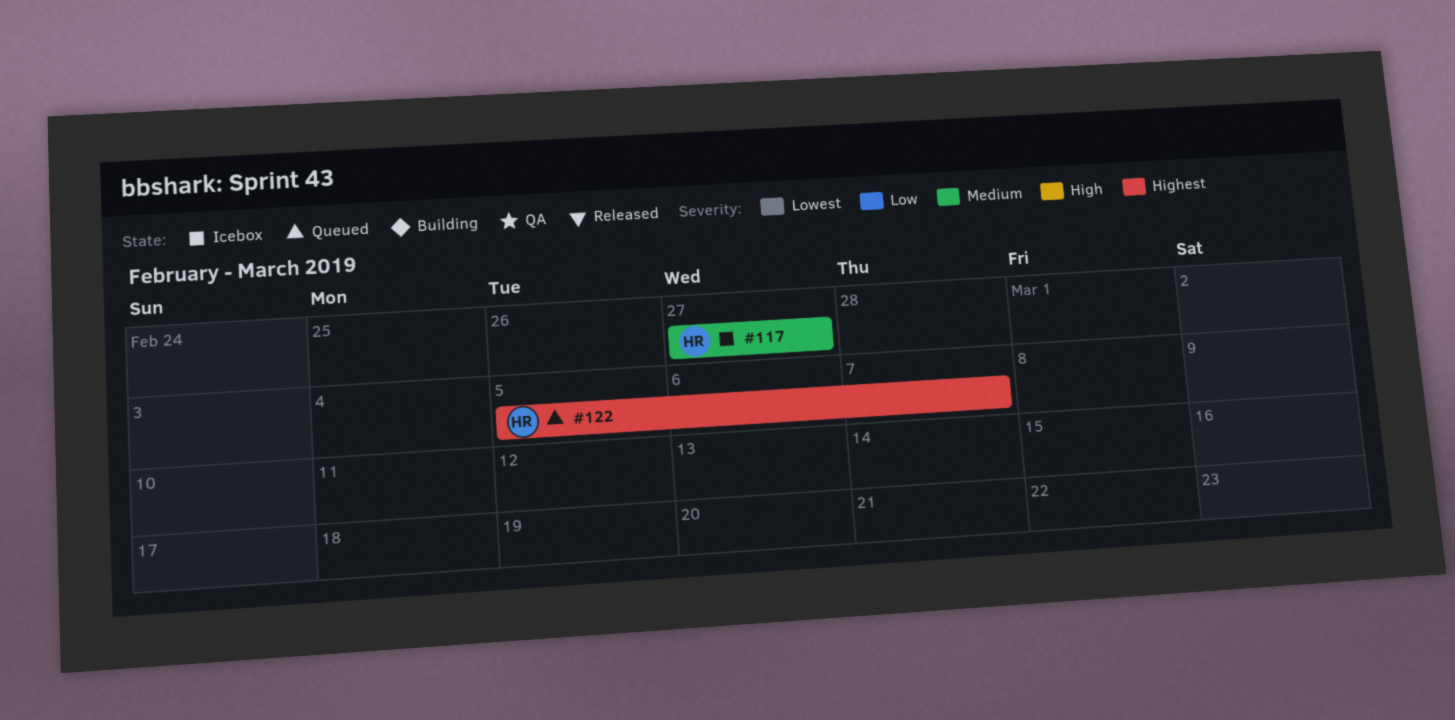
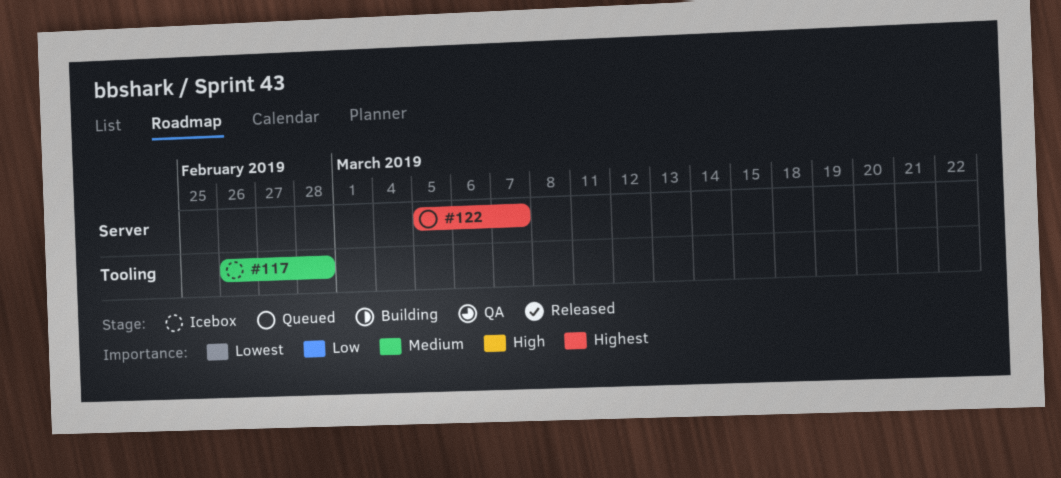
#117, start: Feb 27 -> Feb 26
#117, due: Feb 27 -> Feb 28

